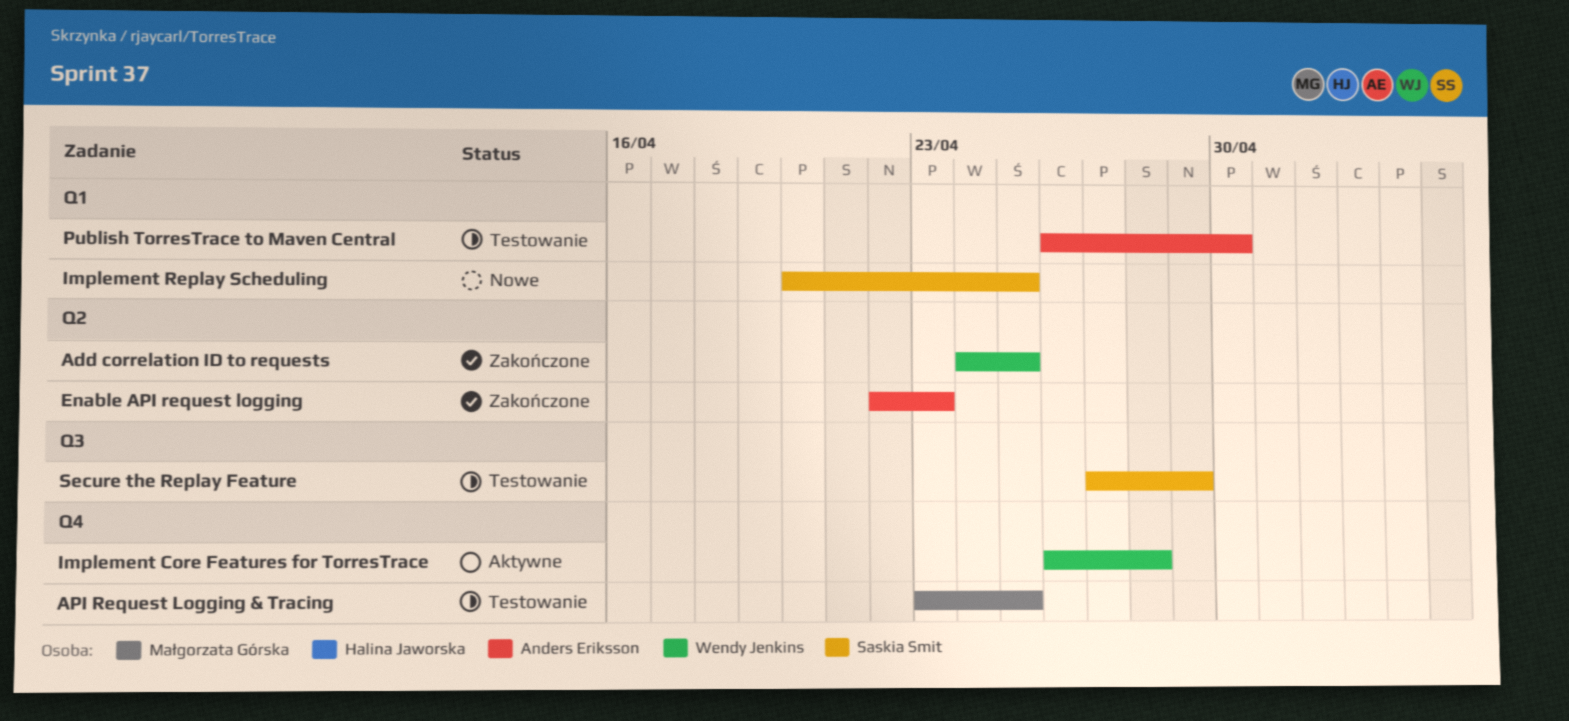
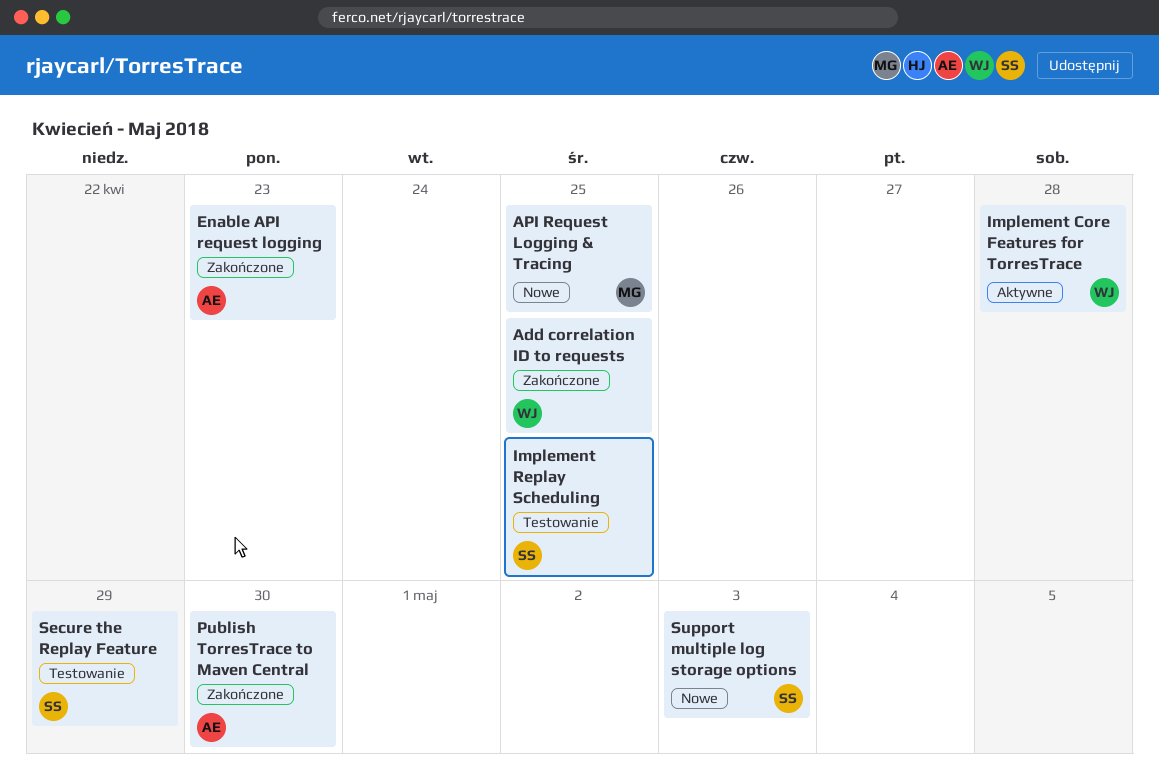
API Request Logging & Tracing, status: Testowanie -> Nowe
Implement Replay Scheduling, status: Nowe -> Testowanie
Publish TorresTrace to Maven Central, status: Testowanie -> Zakończone
Support multiple log storage options: none -> present

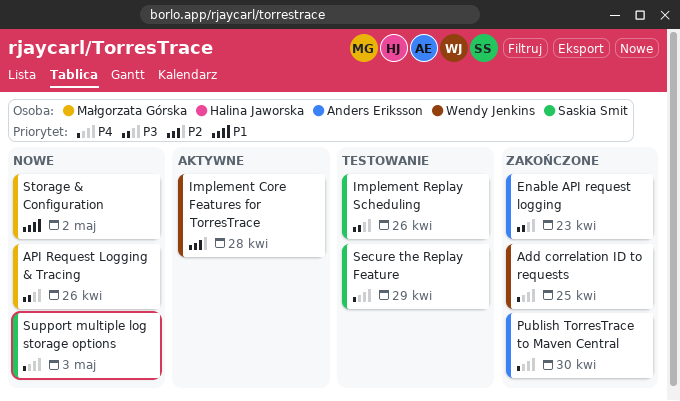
API Request Logging & Tracing, due: Apr 25 -> Apr 26
Implement Replay Scheduling, due: Apr 25 -> Apr 26
Storage & Configuration: none -> present

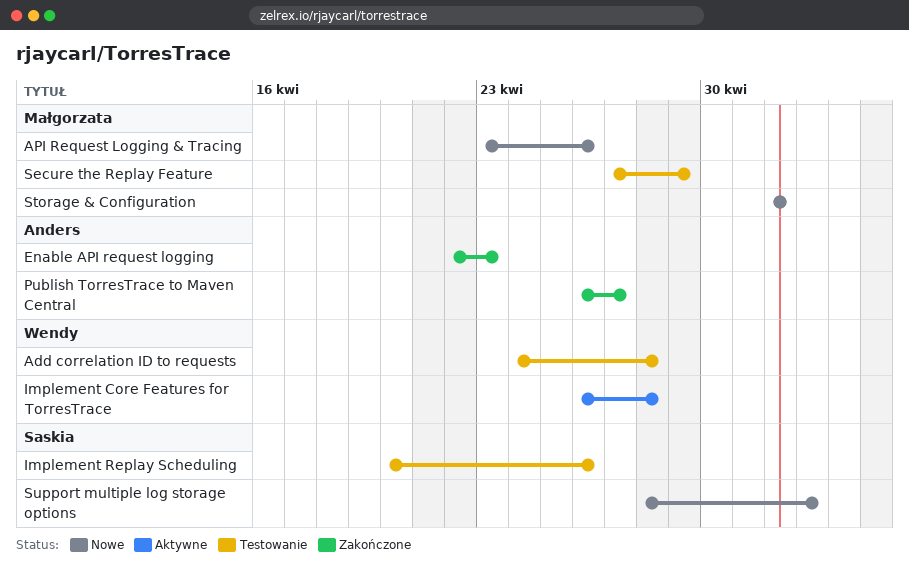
Add correlation ID to requests, status: Zakończone -> Testowanie
Add correlation ID to requests, due: Apr 25 -> Apr 28
Publish TorresTrace to Maven Central, due: Apr 30 -> Apr 27
Secure the Replay Feature, owner: Saskia Smit -> Małgorzata Górska

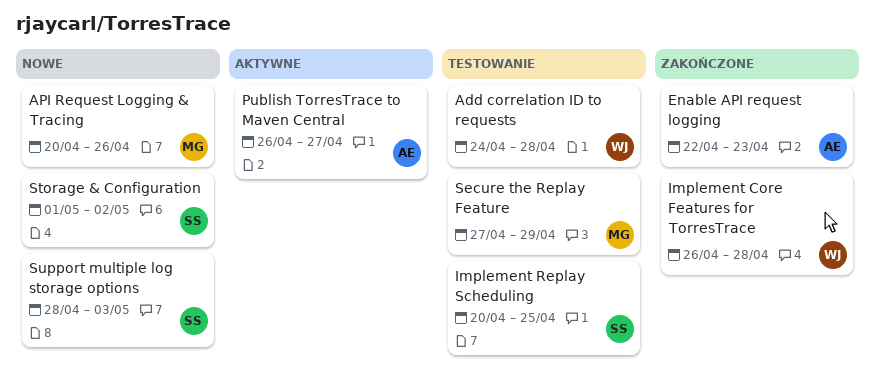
API Request Logging & Tracing, start: Apr 23 -> Apr 20
Implement Core Features for TorresTrace, status: Aktywne -> Zakończone
Implement Replay Scheduling, due: Apr 26 -> Apr 25
Publish TorresTrace to Maven Central, status: Zakończone -> Aktywne
Storage & Configuration, owner: Małgorzata -> Saskia
Storage & Configuration, start: May 2 -> May 1

